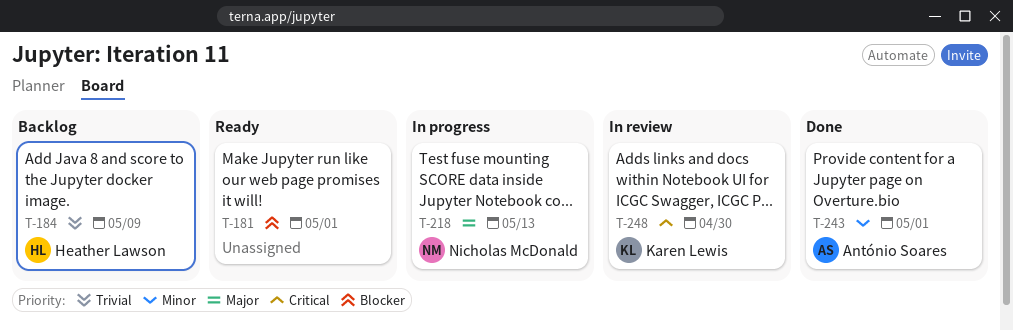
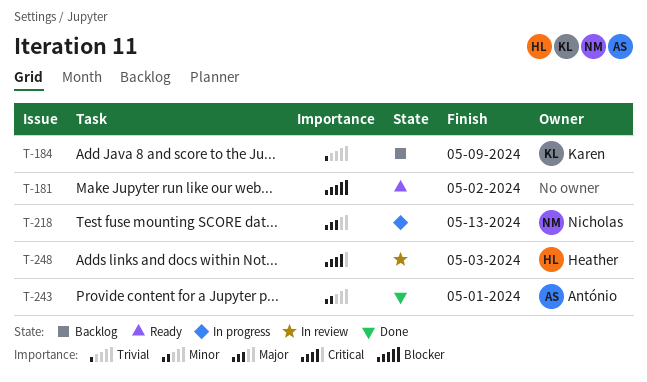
T-181, due: May 1 -> May 2
T-184, owner: Heather Lawson -> Karen Lewis
T-248, owner: Karen Lewis -> Heather Lawson
T-248, due: Apr 30 -> May 3

